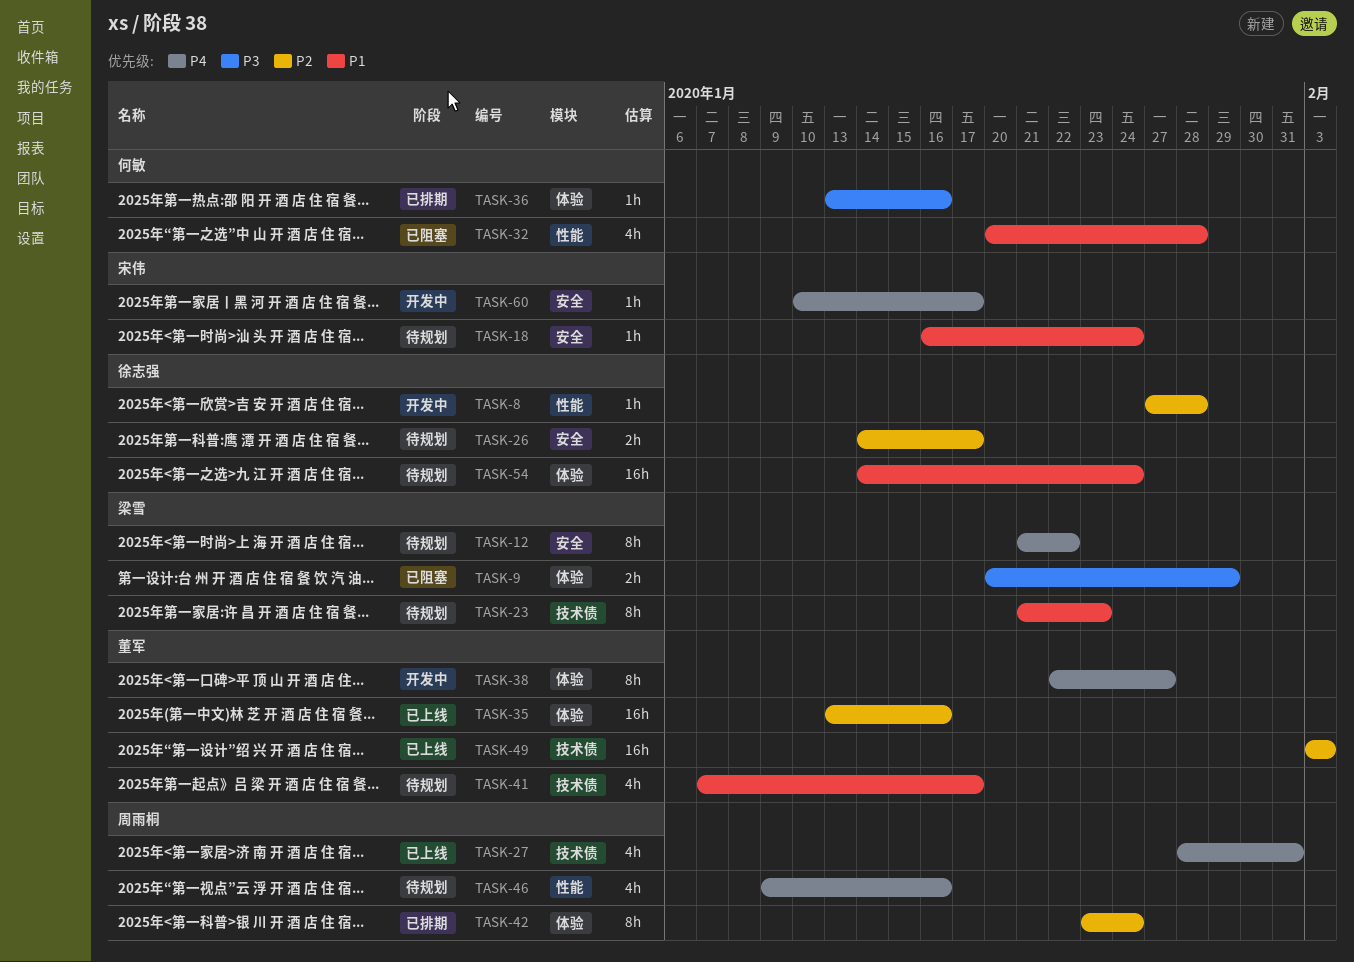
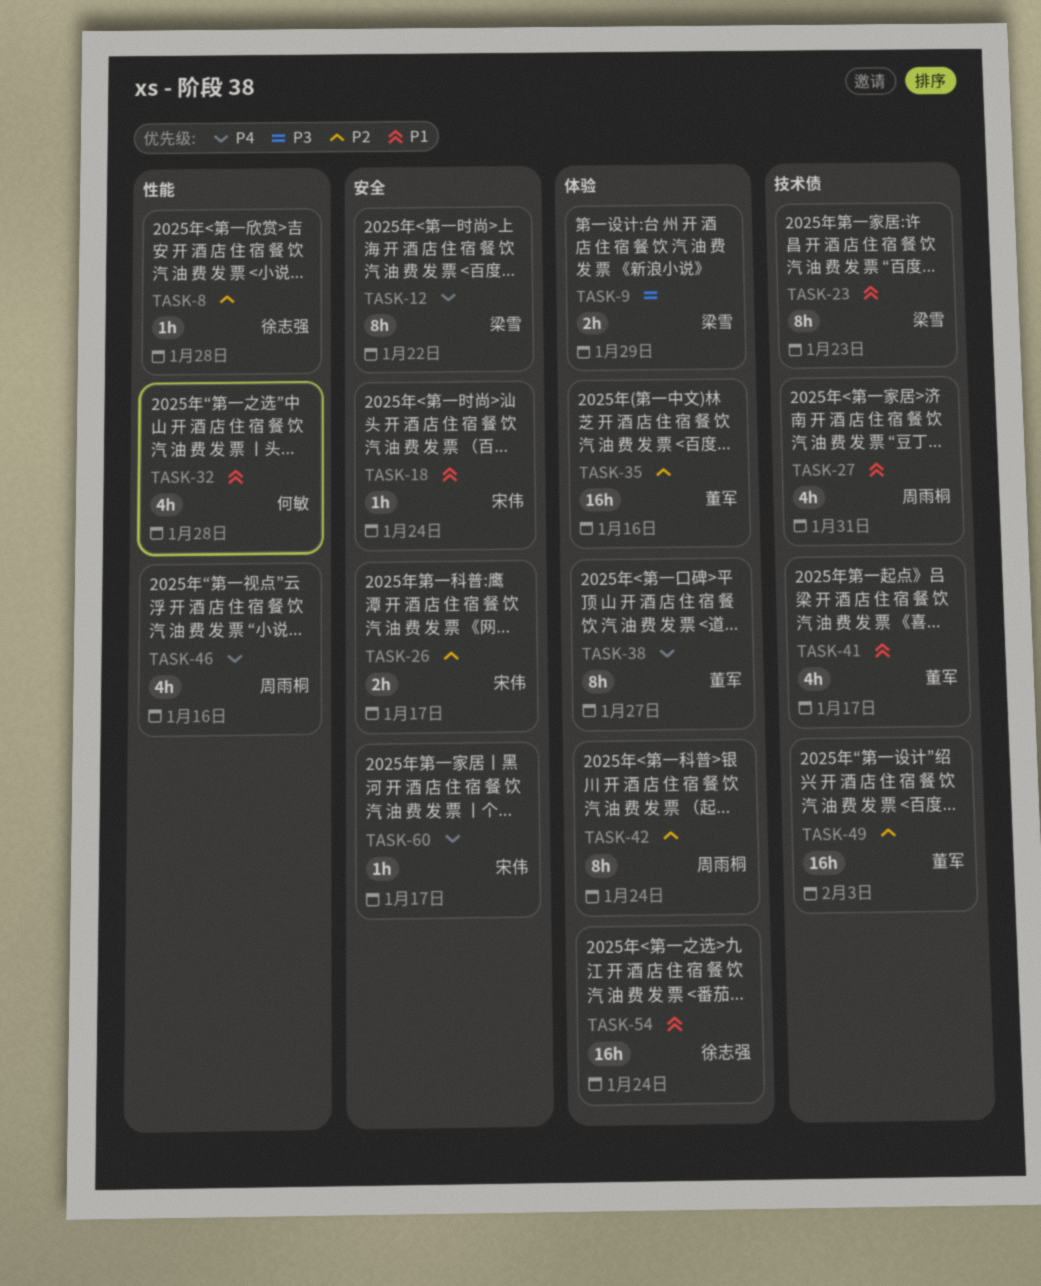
TASK-26, owner: 徐志强 -> 宋伟
TASK-27, priority: P4 -> P1
TASK-36: present -> none

